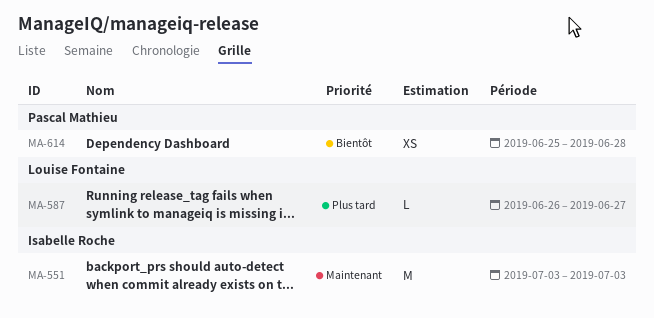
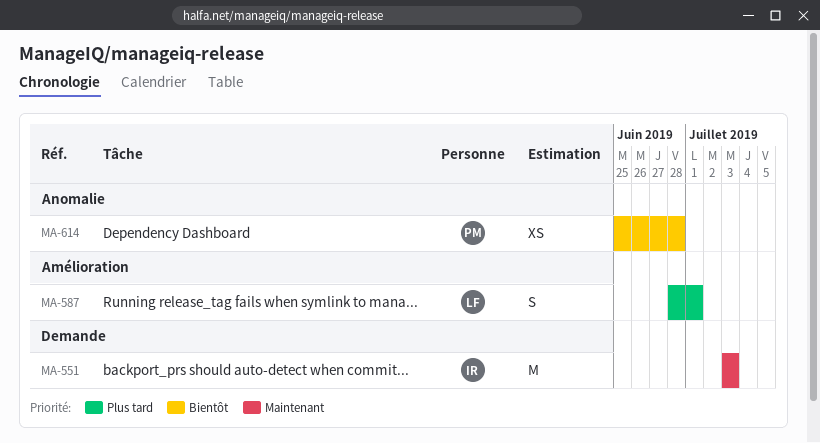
MA-587, estimate: L -> S
MA-587, start: Jun 26 -> Jun 28
MA-587, due: Jun 27 -> Jul 1

